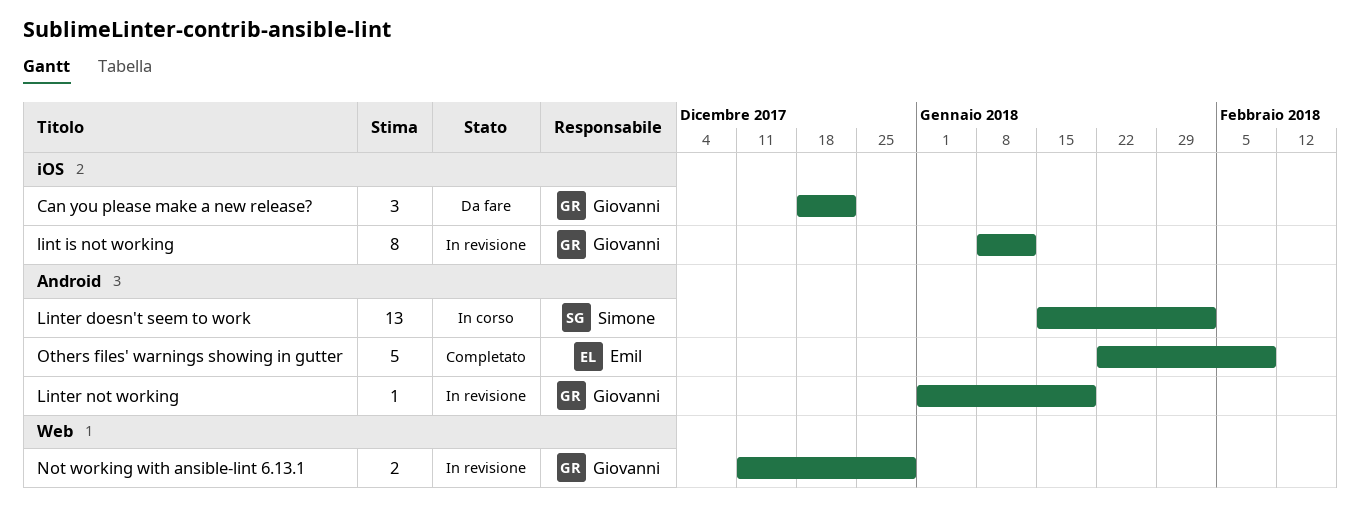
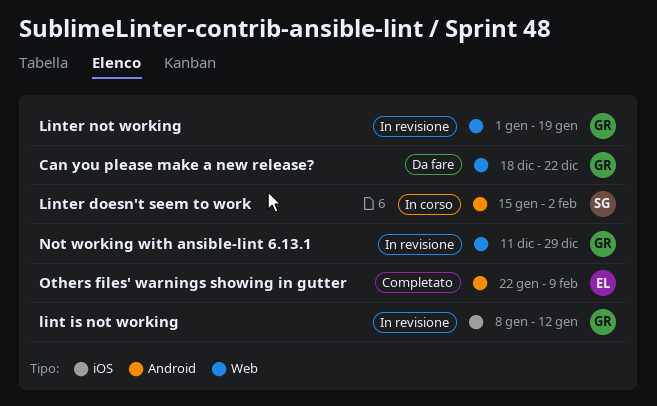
Can you please make a new release?, label: iOS -> Web
Linter not working, label: Android -> Web

